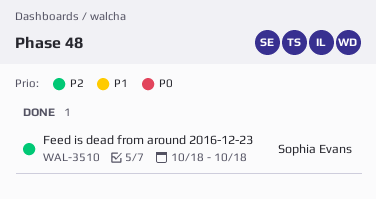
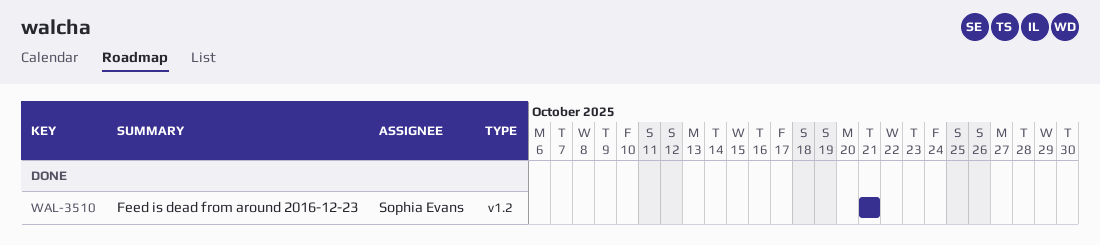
WAL-3510, start: Oct 18 -> Oct 21
WAL-3510, due: Oct 18 -> Oct 21

